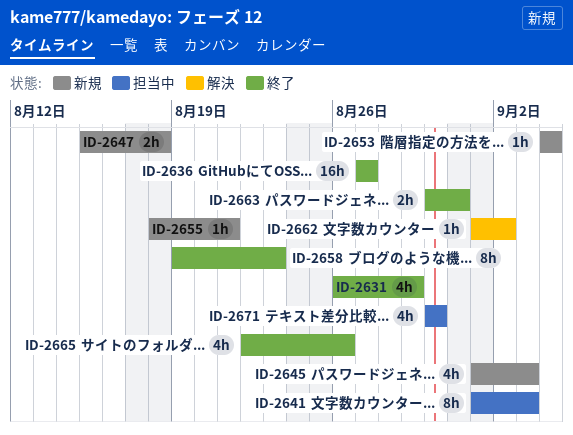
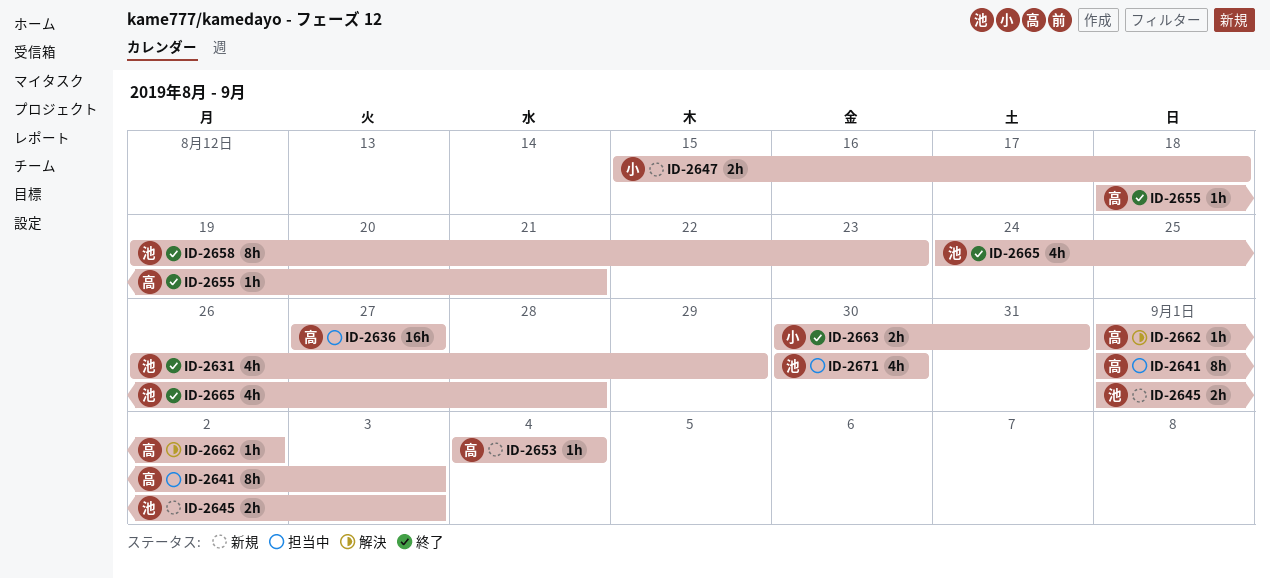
ID-2636, status: 終了 -> 担当中
ID-2645, estimate: 4h -> 2h
ID-2655, status: 新規 -> 終了
ID-2665, start: Aug 22 -> Aug 24
ID-2665, due: Aug 26 -> Aug 28

